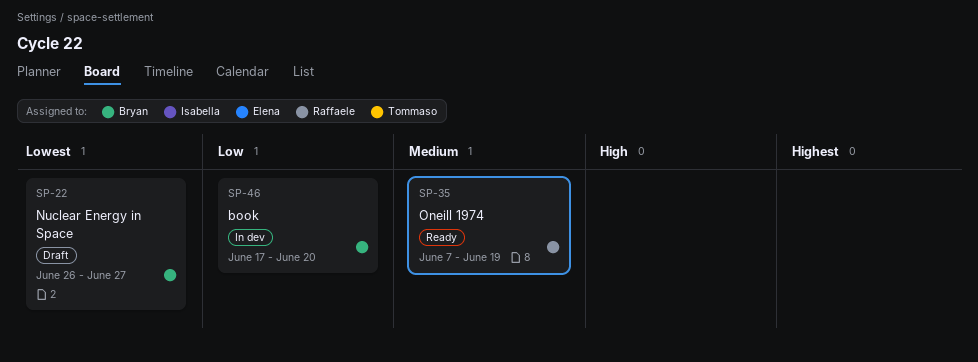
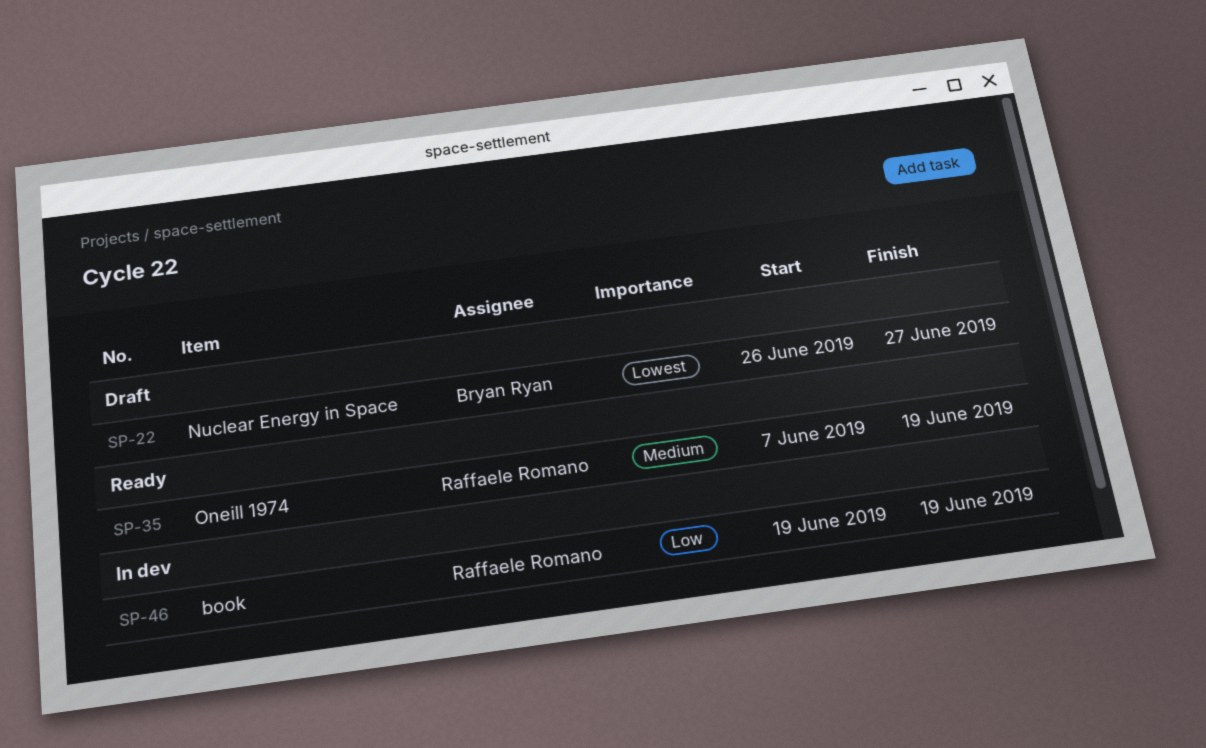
SP-46, owner: Bryan Ryan -> Raffaele Romano
SP-46, start: Jun 17 -> Jun 19
SP-46, due: Jun 20 -> Jun 19

